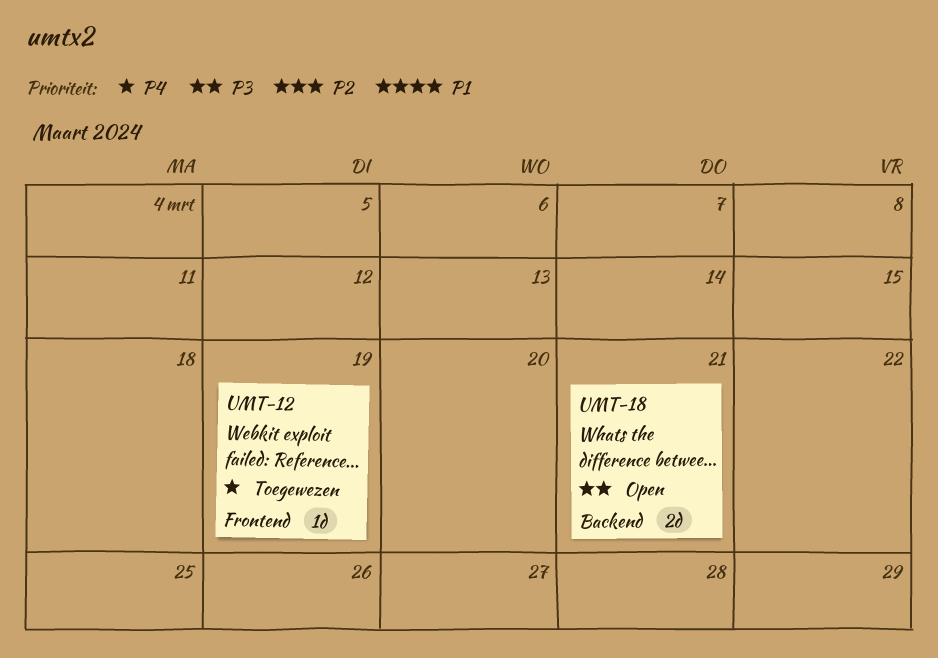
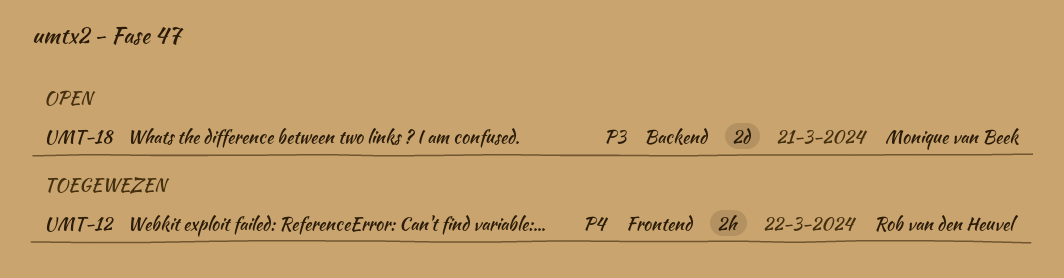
UMT-12, estimate: 1d -> 2h
UMT-12, due: Mar 19 -> Mar 22

